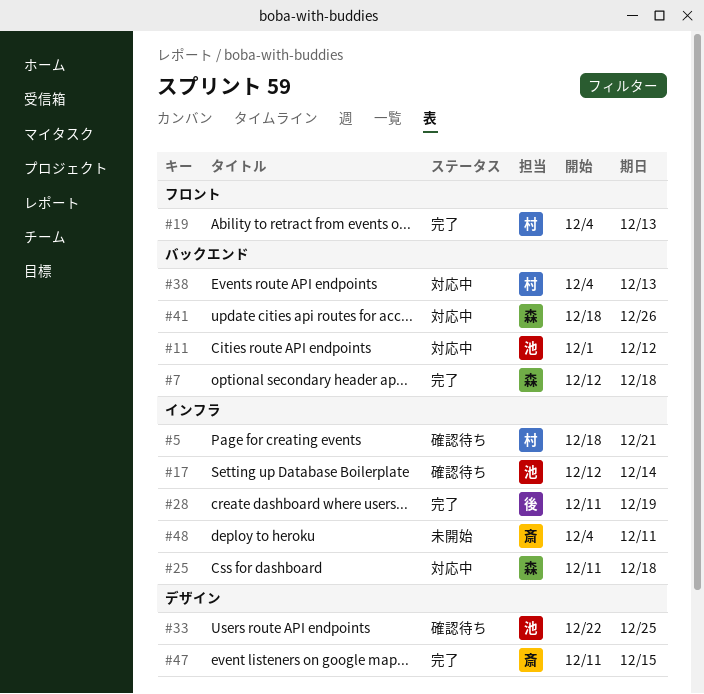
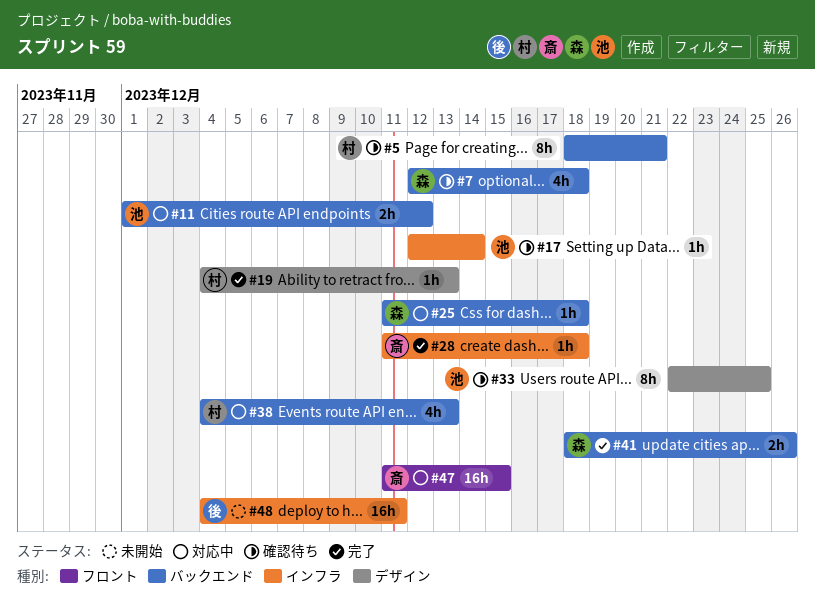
#5, label: インフラ -> バックエンド
#7, status: 完了 -> 確認待ち
#19, label: フロント -> デザイン
#25, label: インフラ -> バックエンド
#28, owner: 後 -> 斎
#28, due: Dec 19 -> Dec 18
#41, status: 対応中 -> 完了
#47, status: 完了 -> 対応中
#47, label: デザイン -> フロント
#48, owner: 斎 -> 後

